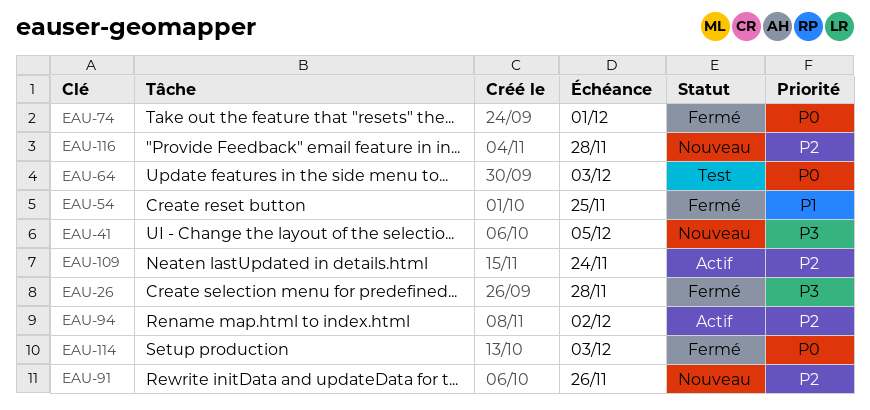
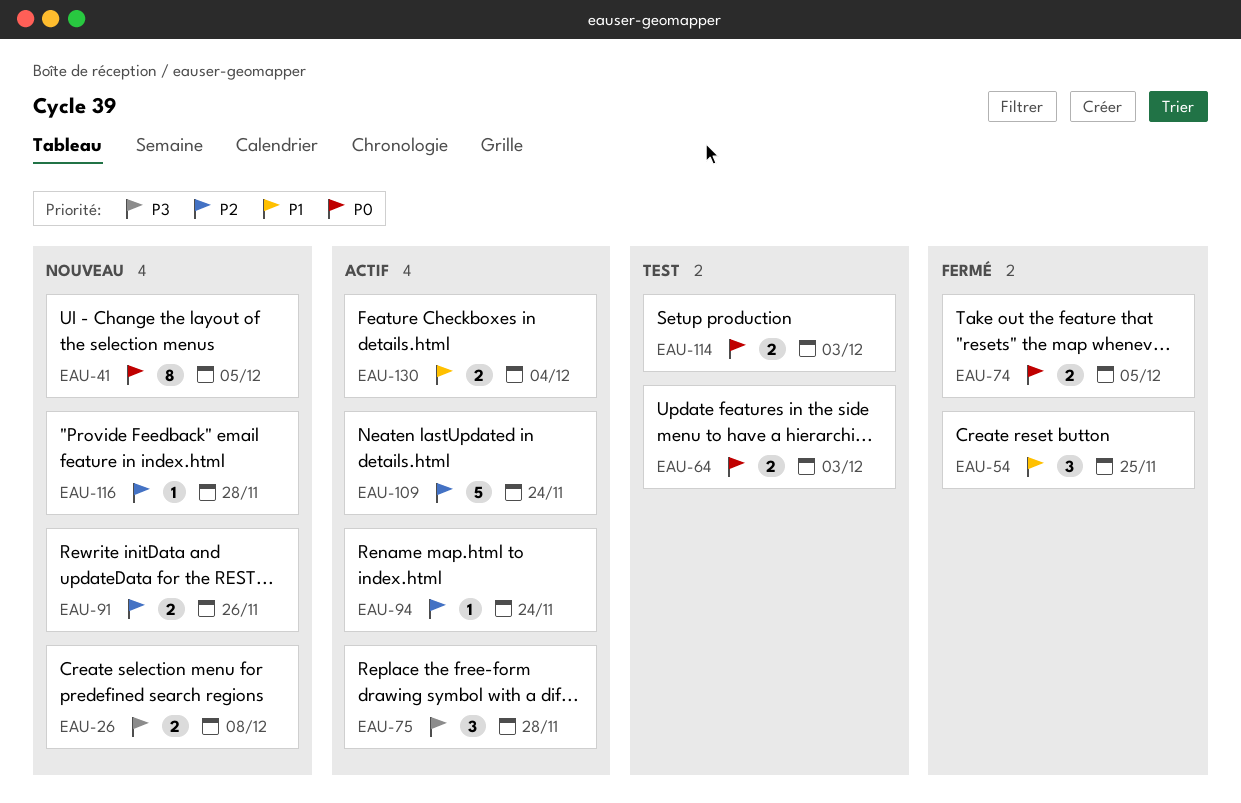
EAU-26, status: Fermé -> Nouveau
EAU-26, due: Nov 28 -> Dec 8
EAU-41, priority: P3 -> P0
EAU-74, due: Dec 1 -> Dec 5
EAU-75: none -> present
EAU-94, due: Dec 2 -> Nov 24
EAU-114, status: Fermé -> Test
EAU-130: none -> present

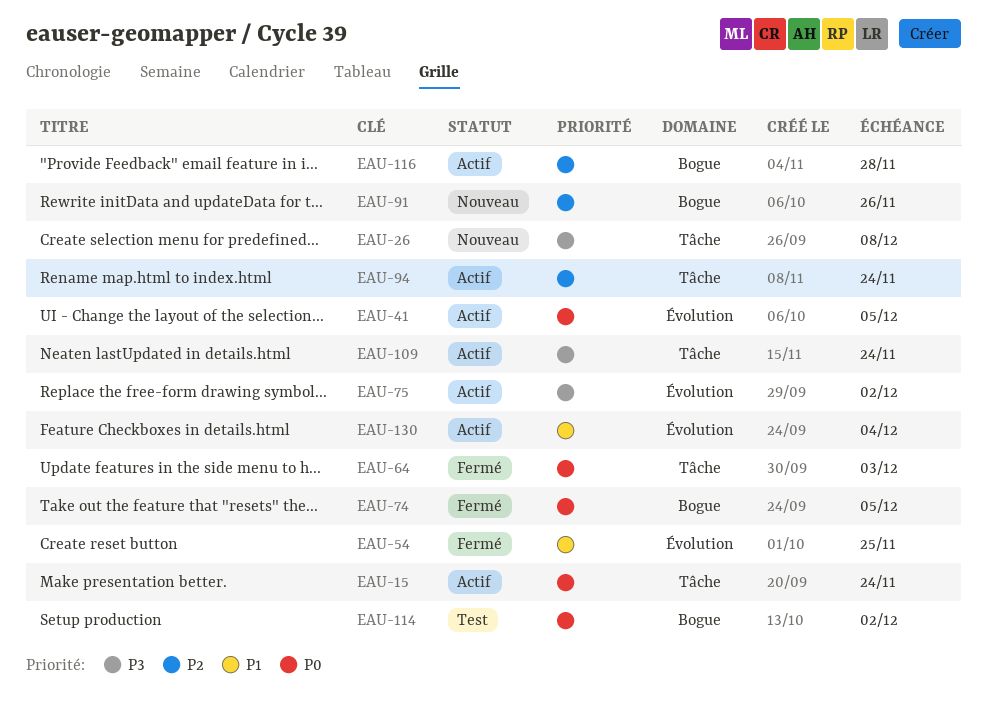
EAU-15: none -> present
EAU-41, status: Nouveau -> Actif
EAU-64, status: Test -> Fermé
EAU-75, due: Nov 28 -> Dec 2
EAU-109, priority: P2 -> P3
EAU-114, due: Dec 3 -> Dec 2
EAU-116, status: Nouveau -> Actif

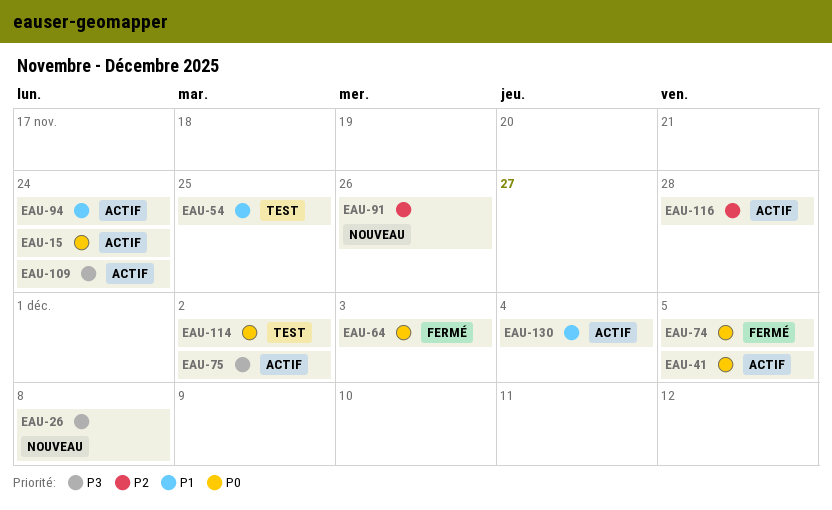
EAU-54, status: Fermé -> Test
EAU-94, priority: P2 -> P1

